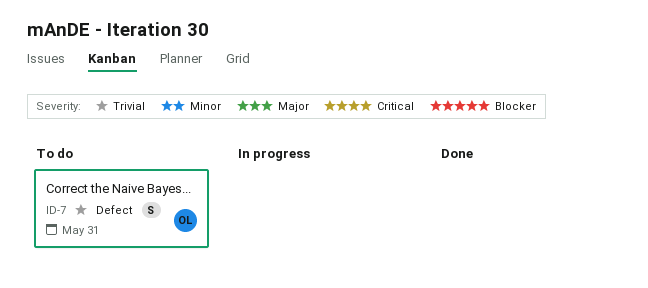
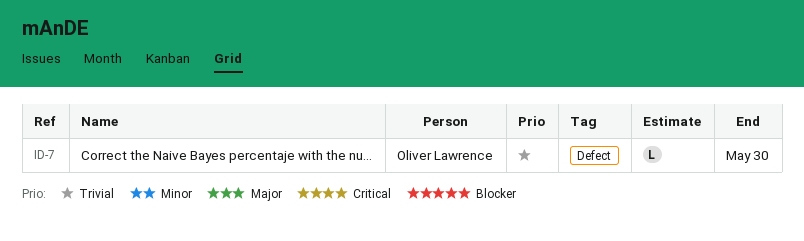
ID-7, estimate: S -> L
ID-7, due: May 31 -> May 30

